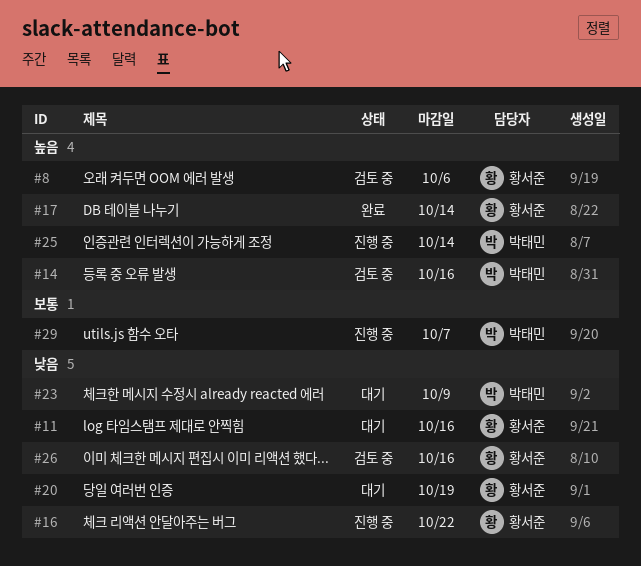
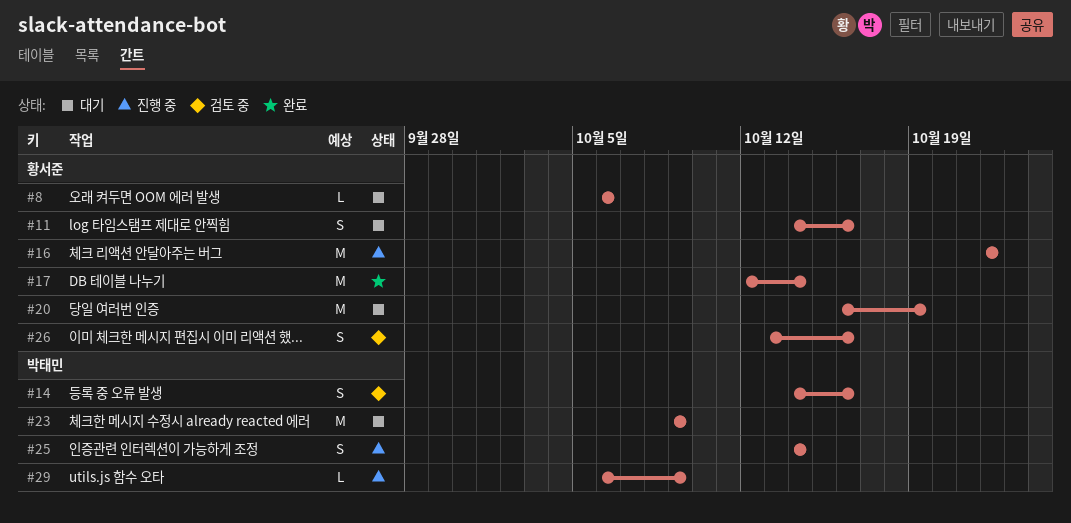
#8, status: 검토 중 -> 대기
#29, due: Oct 7 -> Oct 9

